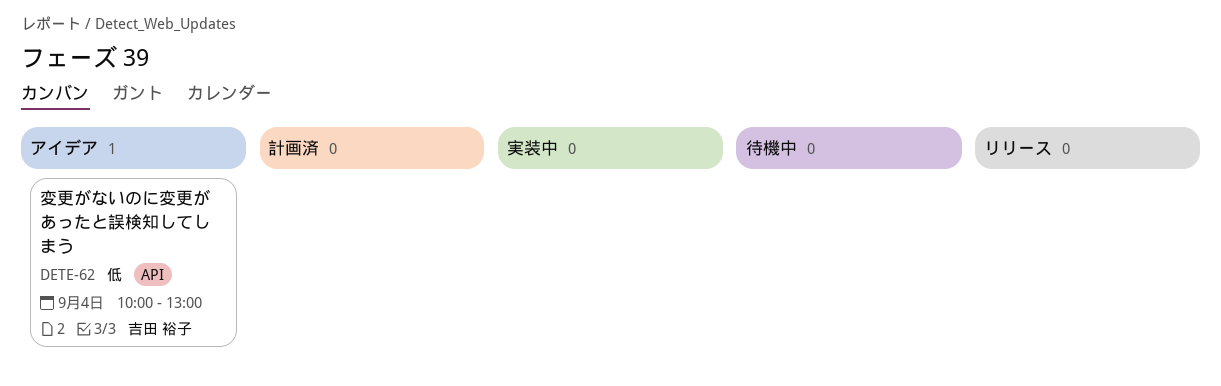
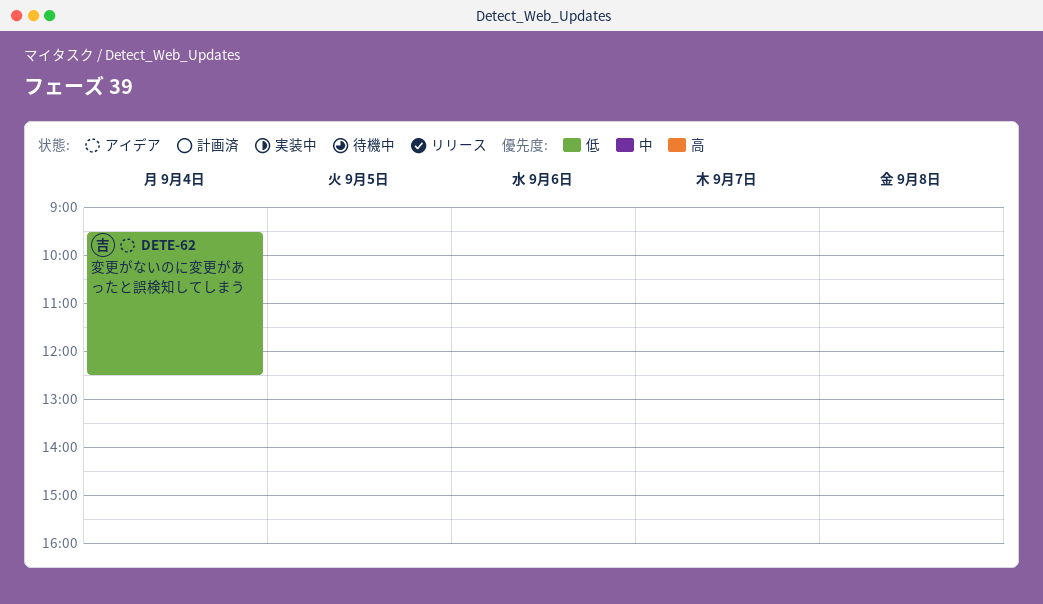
DETE-62, begins: 10:00 -> 09:30
DETE-62, ends: 13:00 -> 12:30

